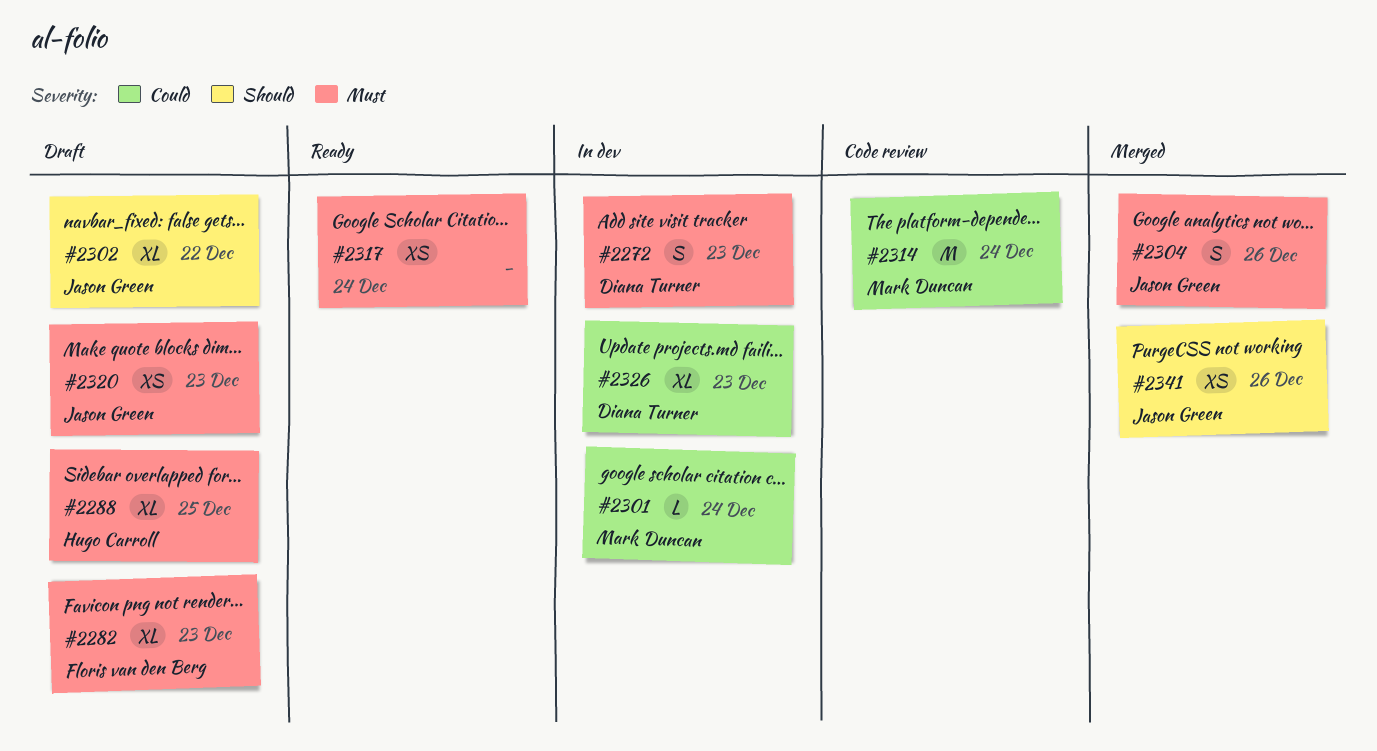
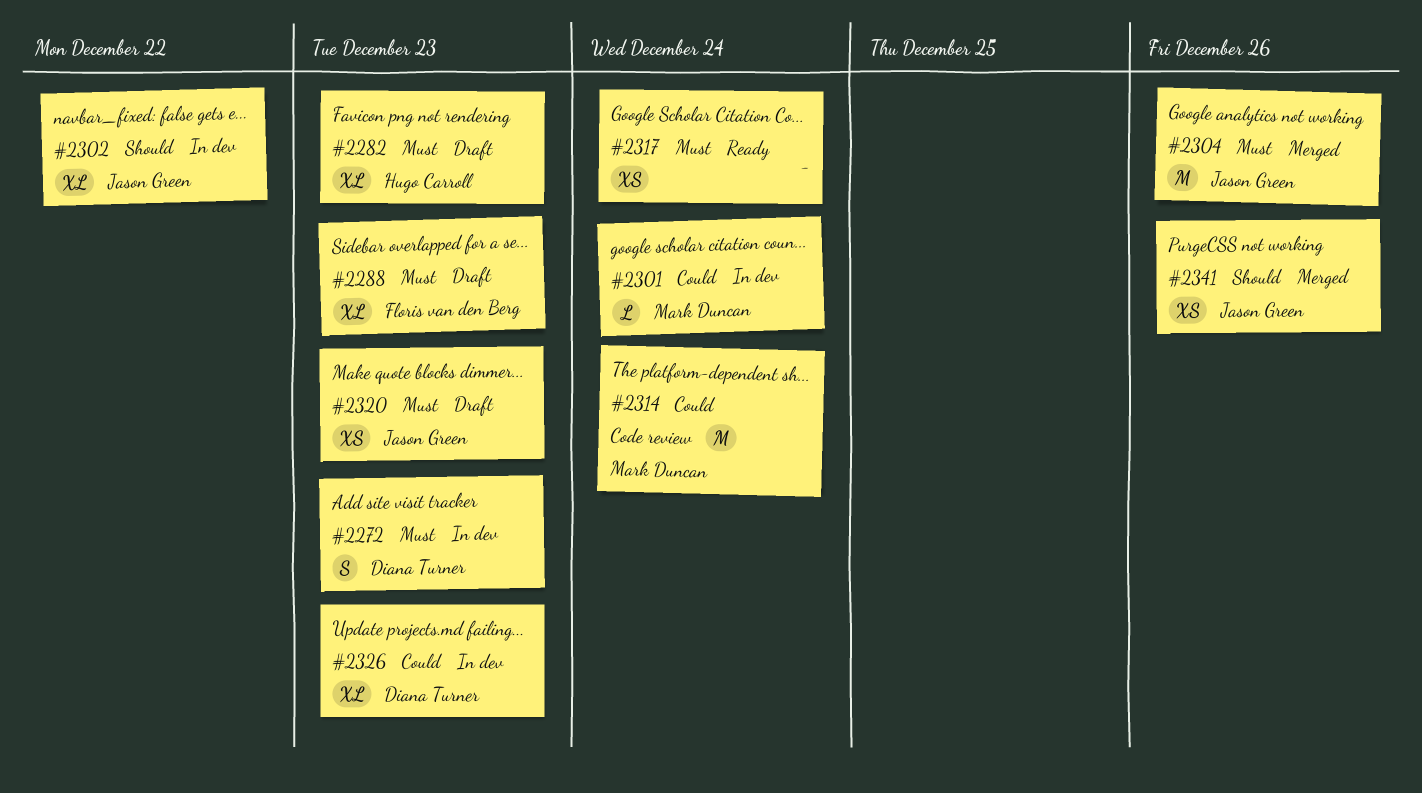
#2282, owner: Floris van den Berg -> Hugo Carroll
#2288, owner: Hugo Carroll -> Floris van den Berg
#2288, due: Dec 25 -> Dec 23
#2302, status: Draft -> In dev
#2304, estimate: S -> M

